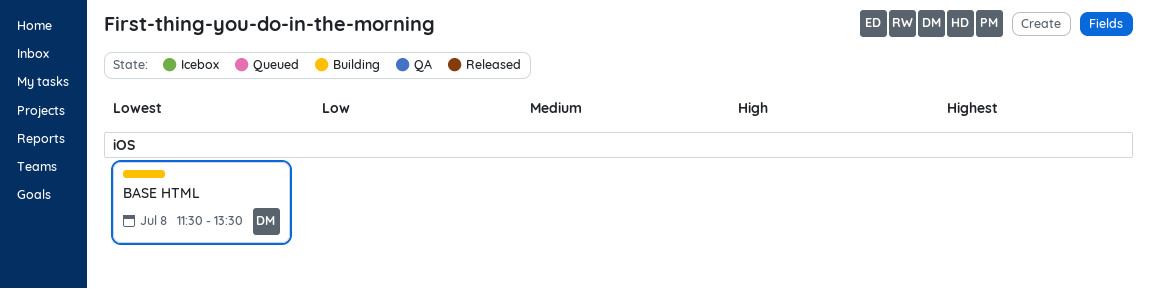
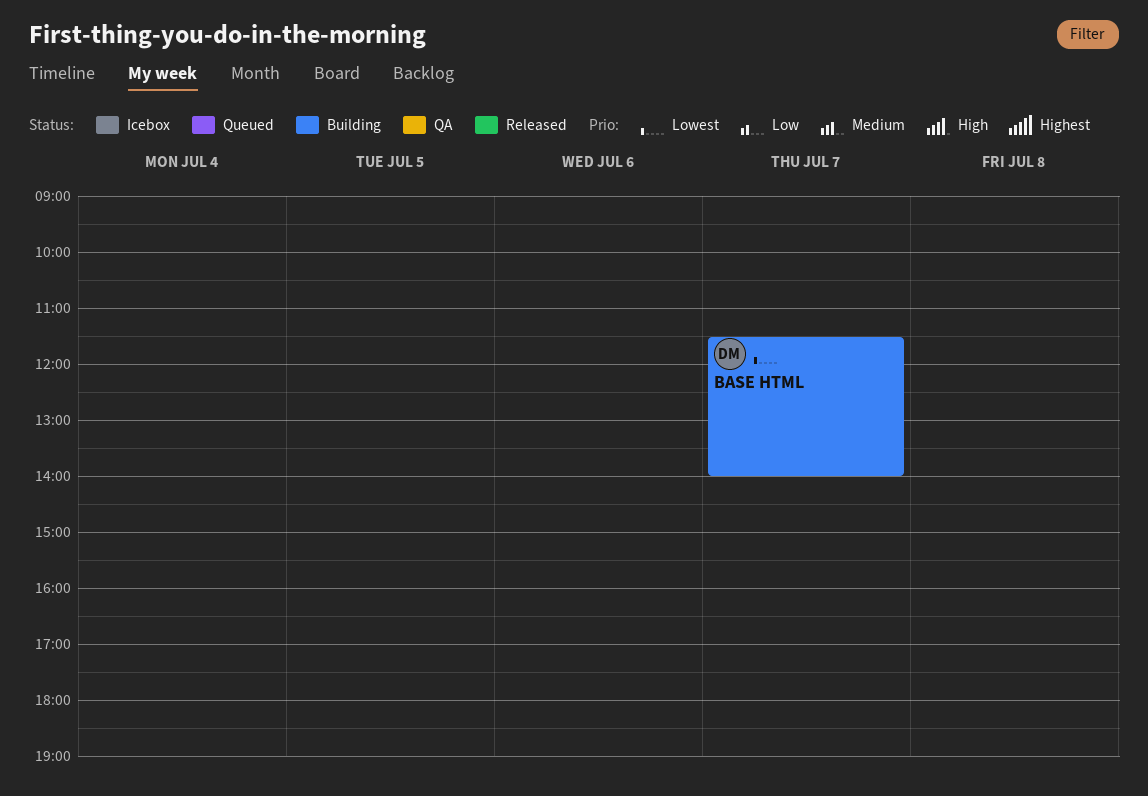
BASE HTML, day: Jul 8 -> Jul 7
BASE HTML, ends: 13:30 -> 14:00

